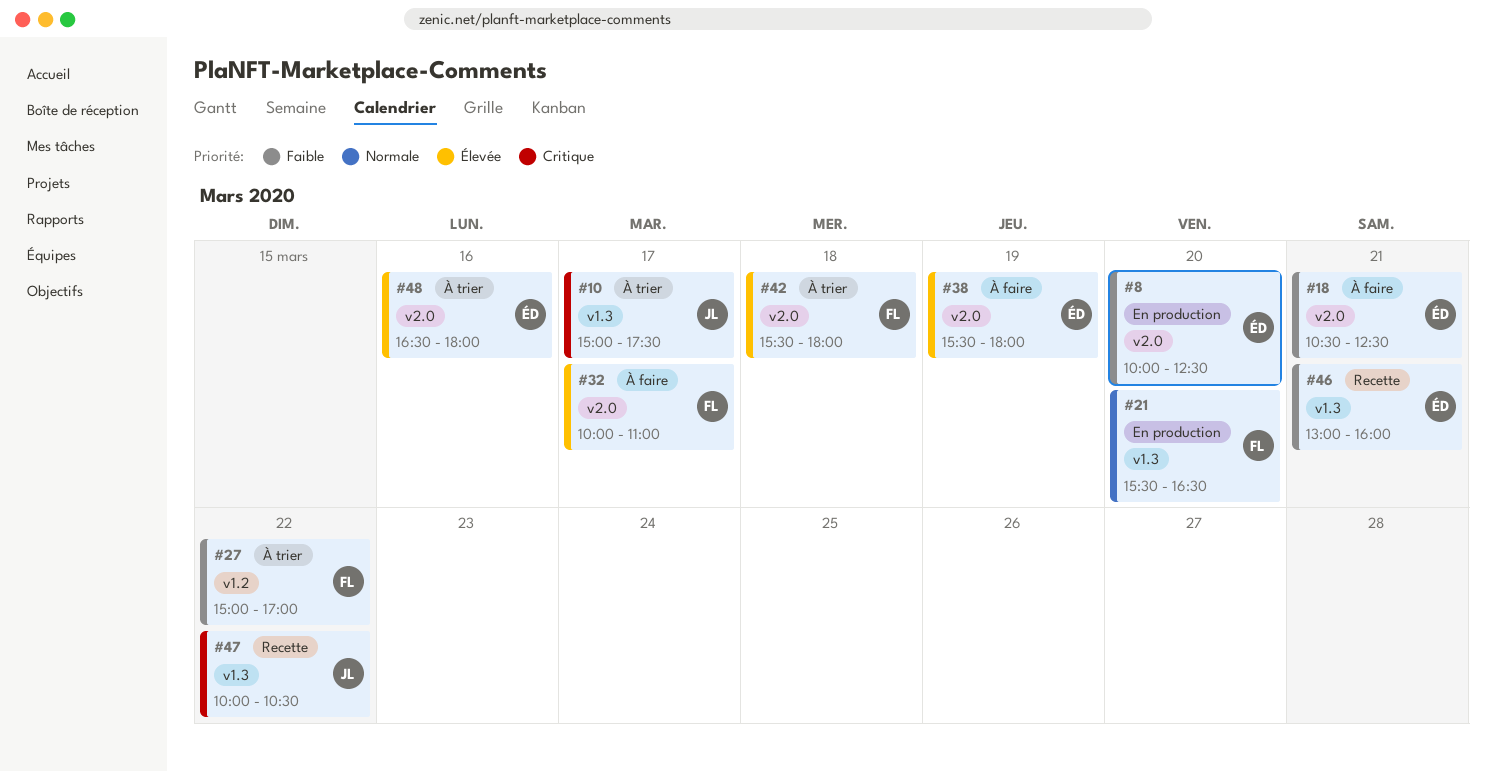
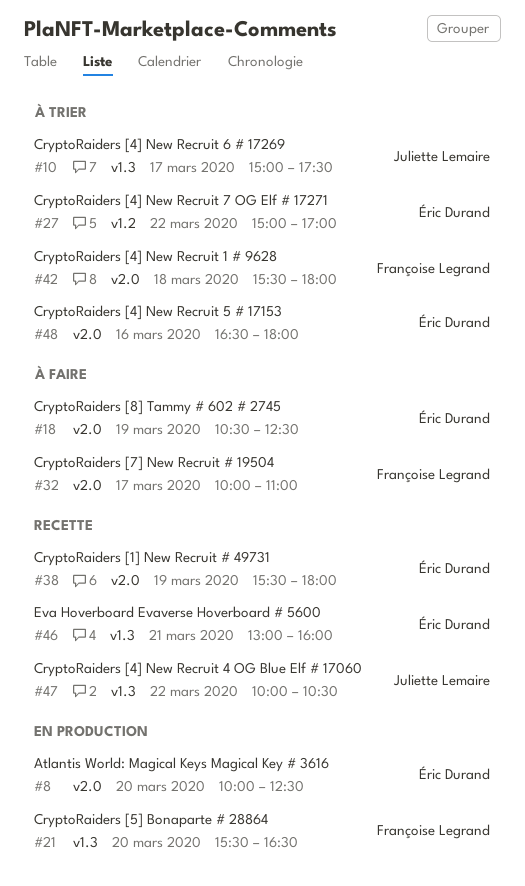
#18, day: Mar 21 -> Mar 19
#27, owner: Françoise Legrand -> Éric Durand
#38, status: À faire -> Recette

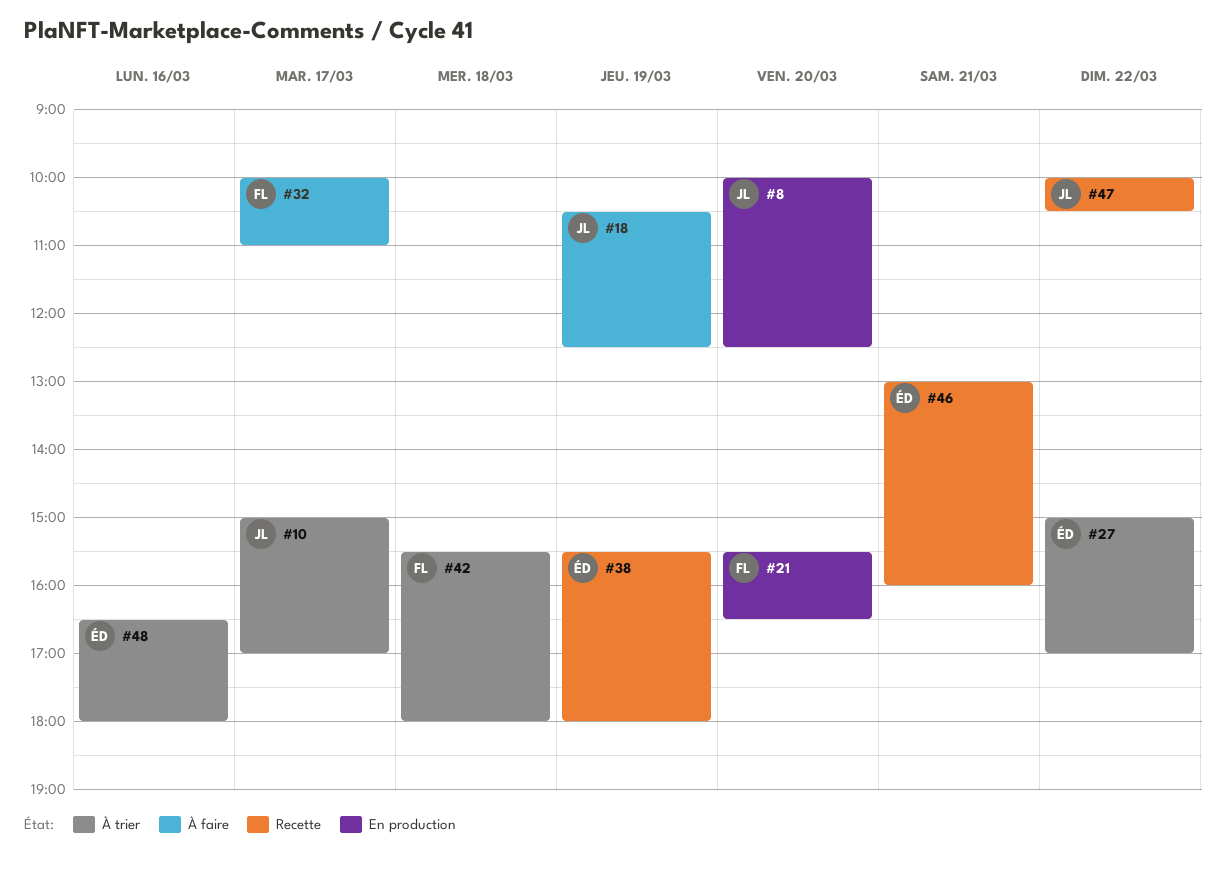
#8, owner: Éric Durand -> Juliette Lemaire
#10, ends: 17:30 -> 17:00
#18, owner: Éric Durand -> Juliette Lemaire

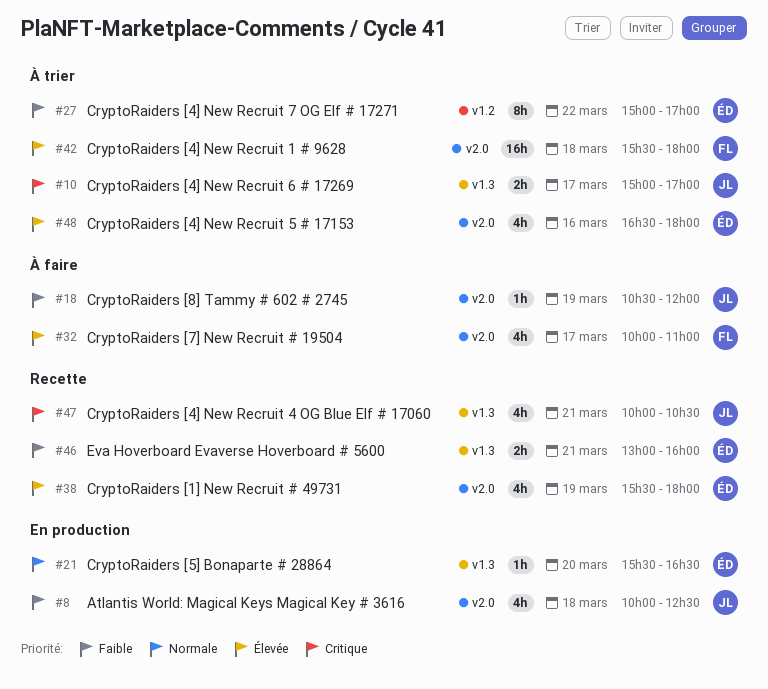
#8, day: Mar 20 -> Mar 18
#18, ends: 12:30 -> 12:00
#21, owner: FL -> ÉD
#47, day: Mar 22 -> Mar 21

